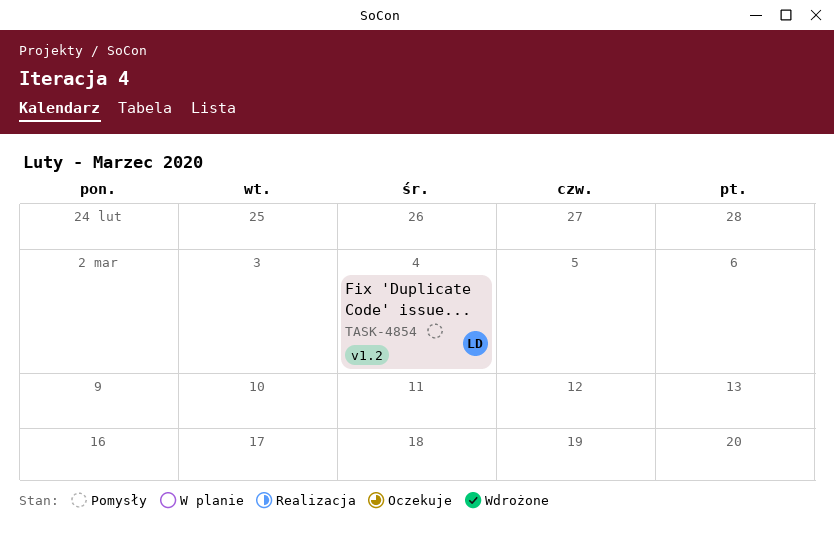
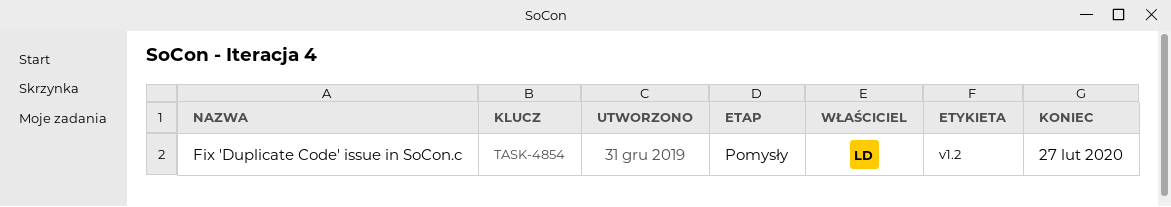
TASK-4854, due: Mar 4 -> Feb 27

